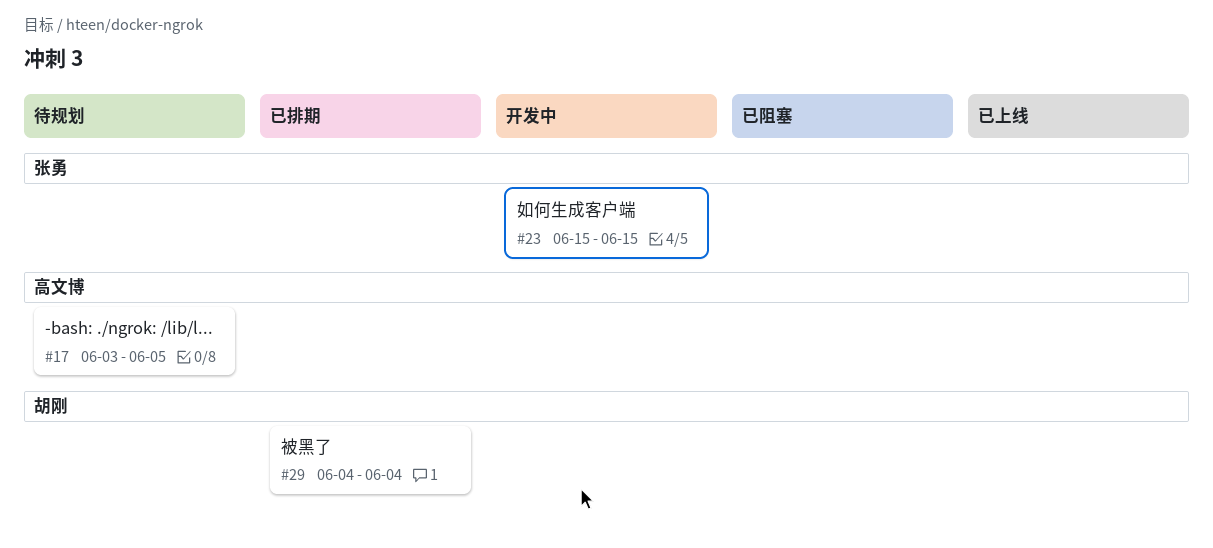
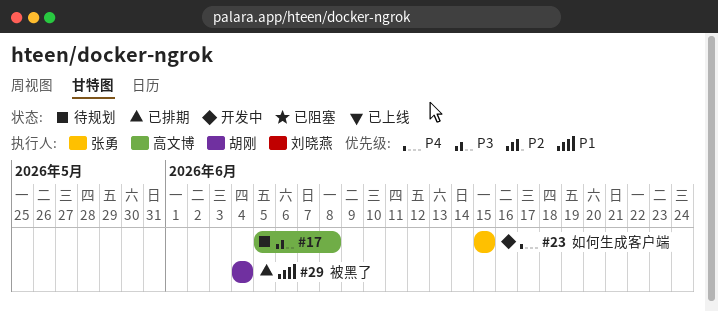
#17, start: Jun 3 -> Jun 5
#17, due: Jun 5 -> Jun 8

